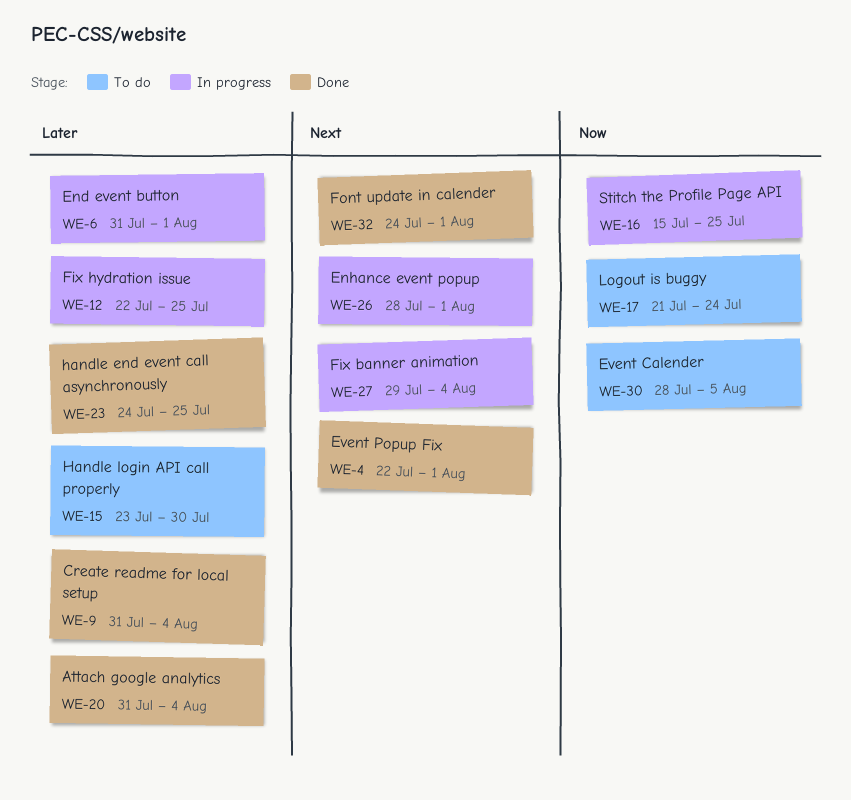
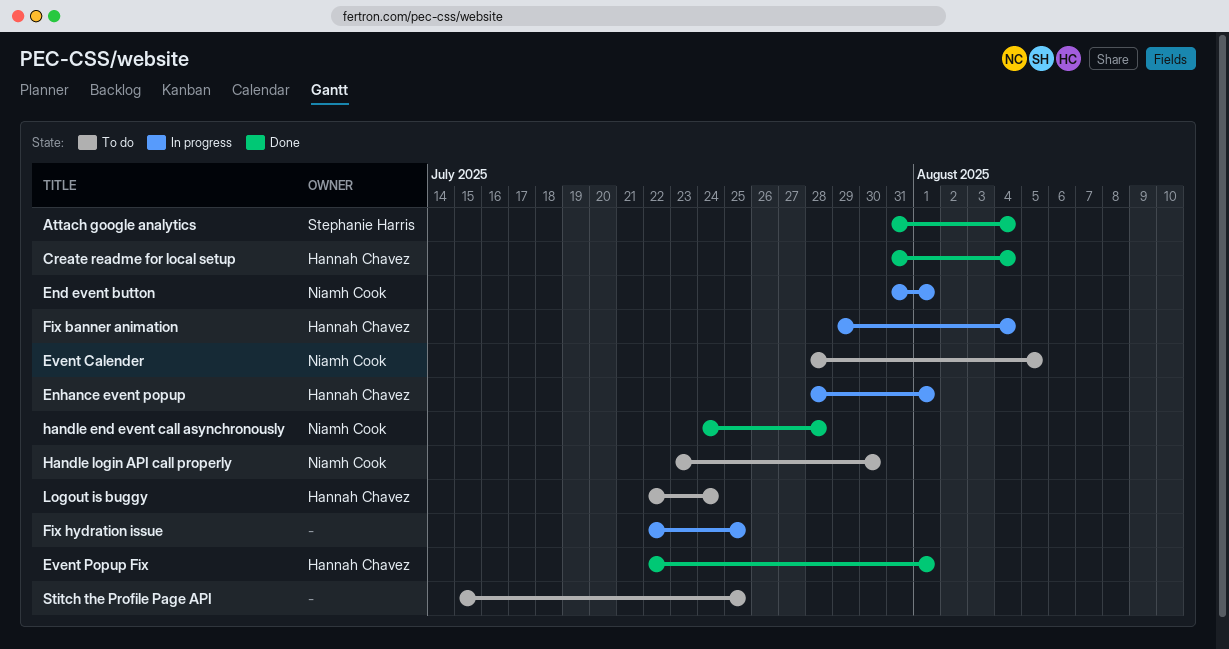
Font update in calender: present -> none
handle end event call asynchronously, due: Jul 25 -> Jul 28
Logout is buggy, start: Jul 21 -> Jul 22
Stitch the Profile Page API, status: In progress -> To do

